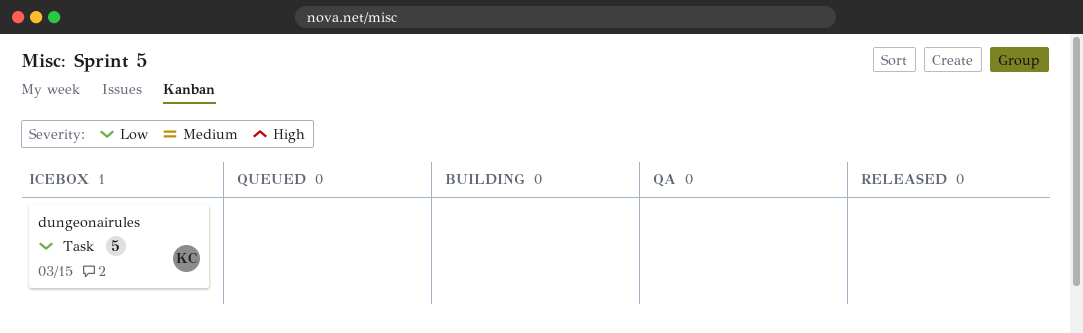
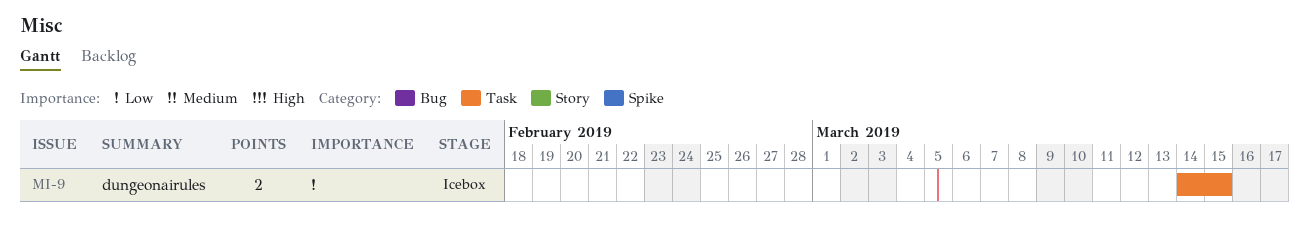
dungeonairules, estimate: 5 -> 2

